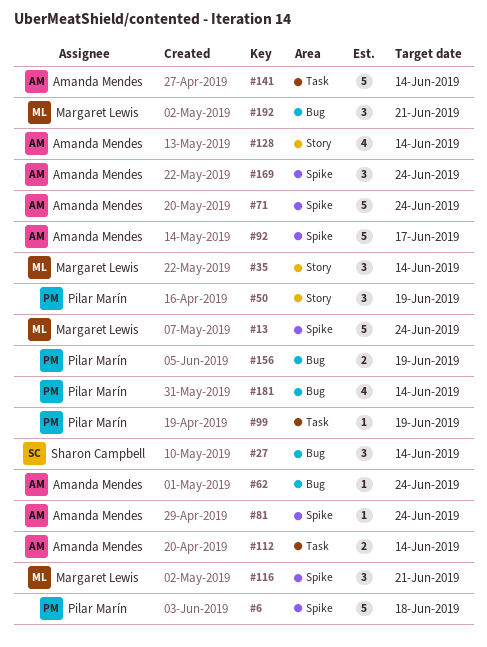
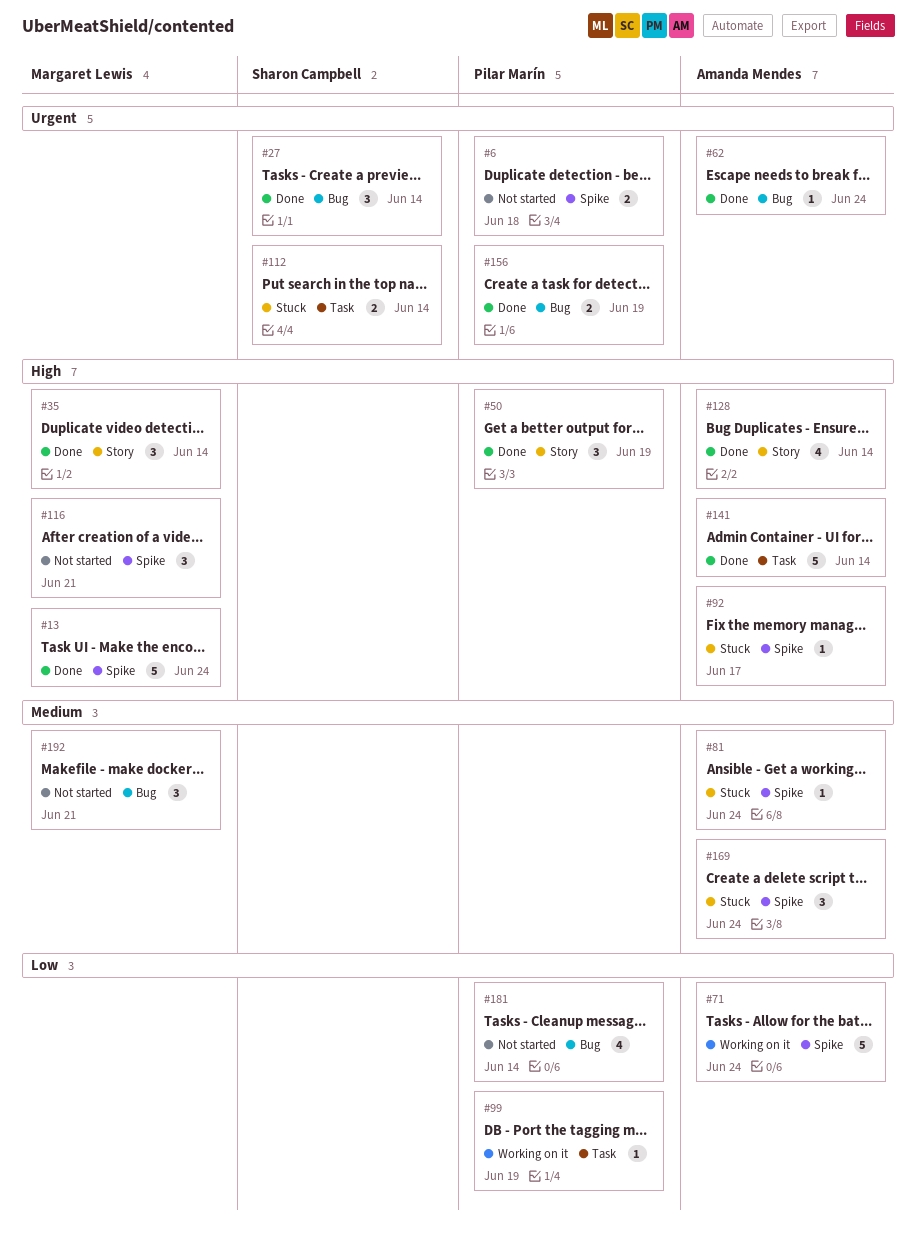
#6, estimate: 5 -> 2
#92, estimate: 5 -> 1
#112, owner: Amanda Mendes -> Sharon Campbell

